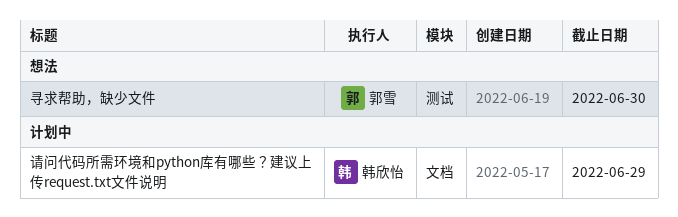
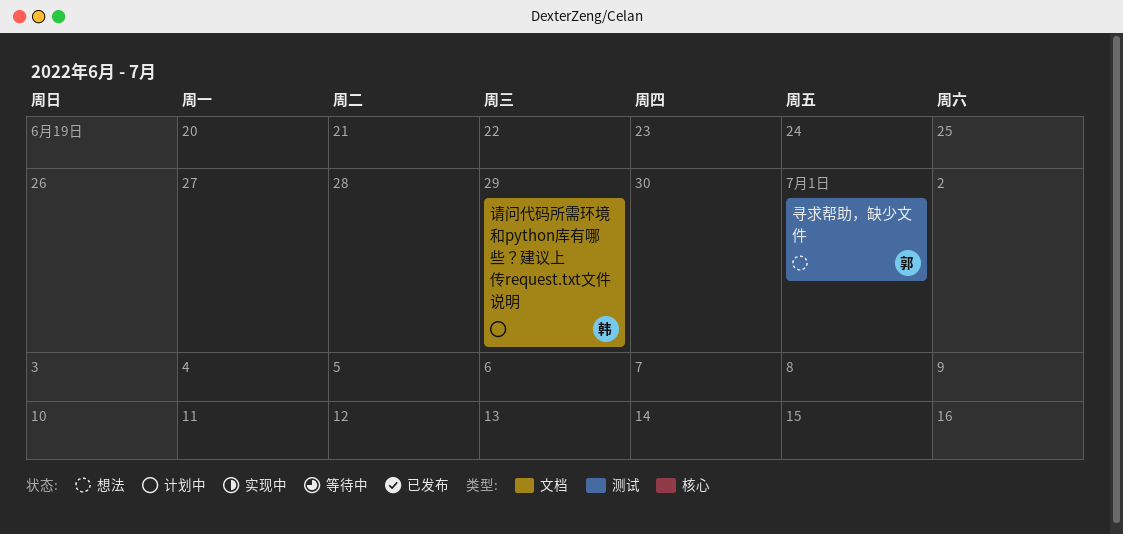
寻求帮助，缺少文件, due: Jun 30 -> Jul 1

